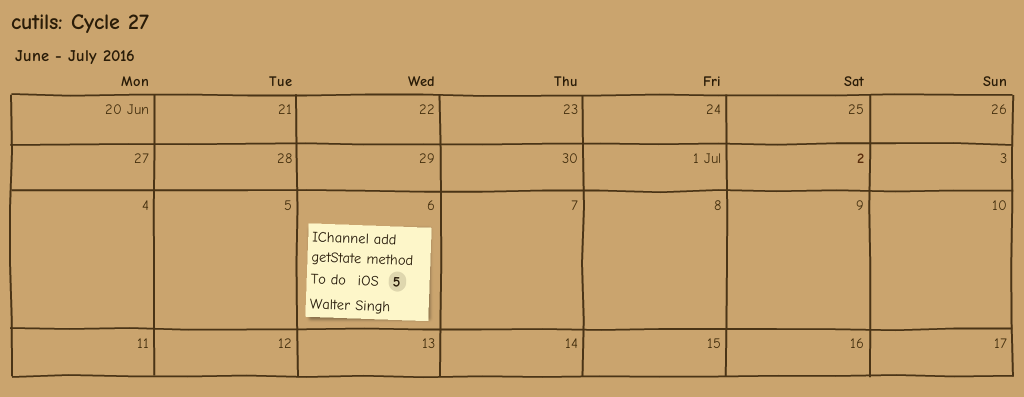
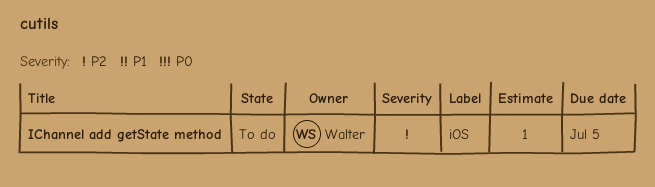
IChannel add getState method, estimate: 5 -> 1
IChannel add getState method, due: Jul 6 -> Jul 5

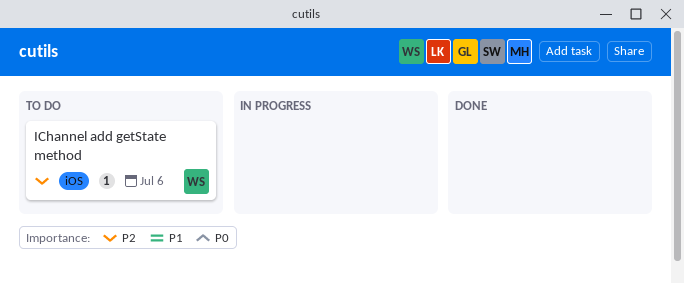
IChannel add getState method, due: Jul 5 -> Jul 6

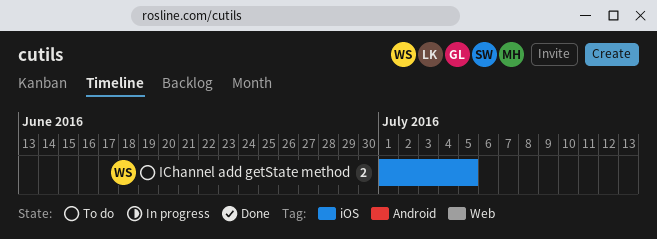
IChannel add getState method, estimate: 1 -> 2
IChannel add getState method, due: Jul 6 -> Jul 5

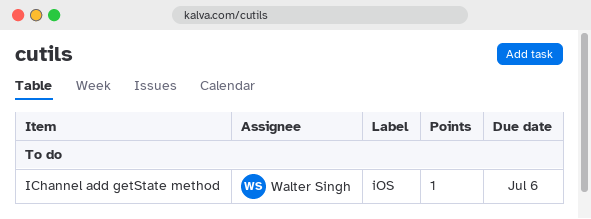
IChannel add getState method, estimate: 2 -> 1
IChannel add getState method, due: Jul 5 -> Jul 6

